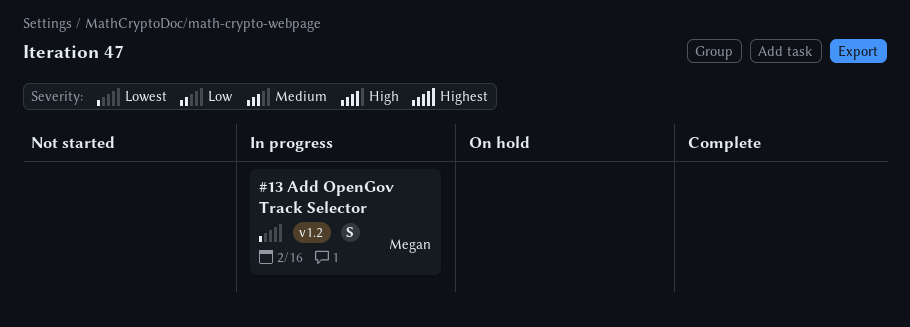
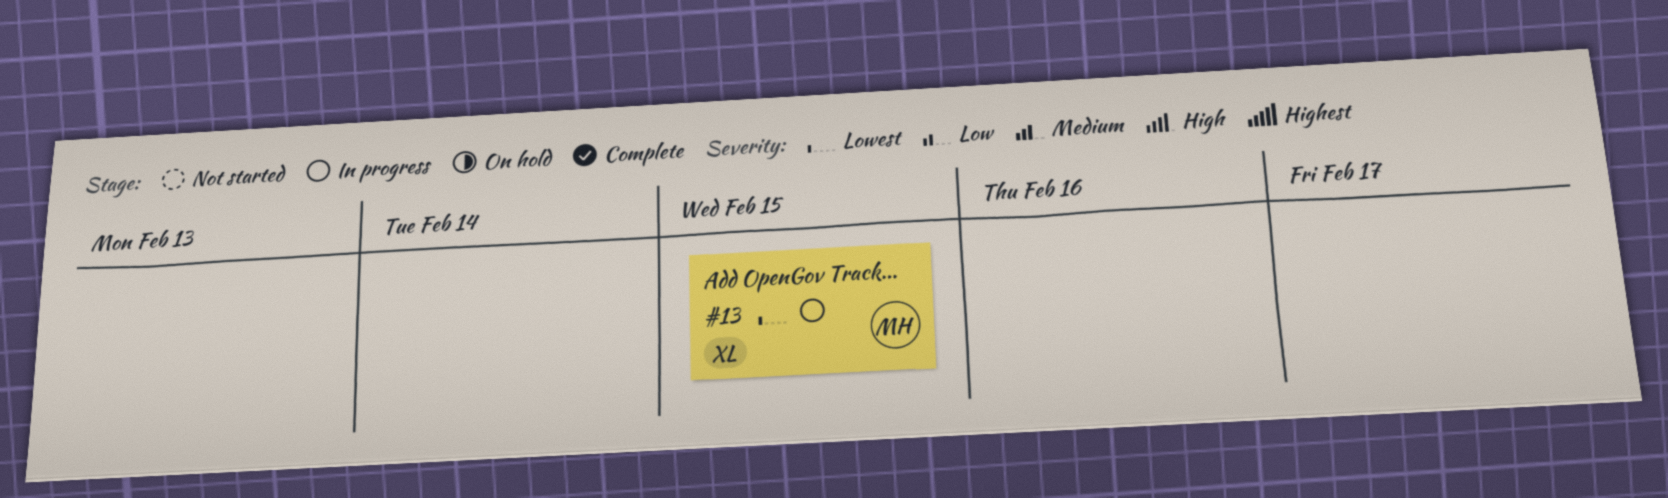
#13, estimate: S -> XL
#13, due: Feb 16 -> Feb 15

